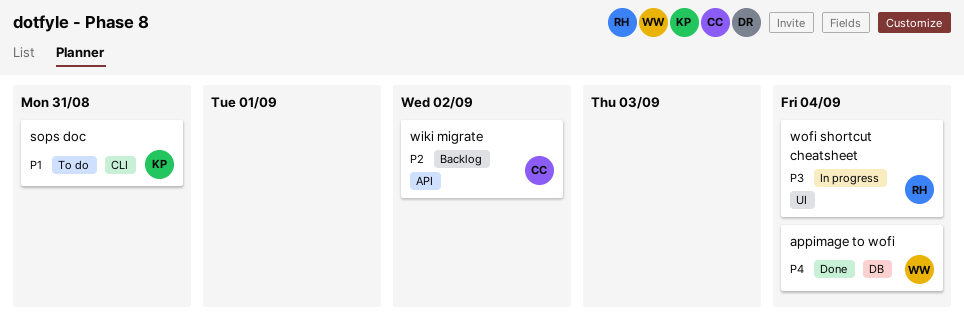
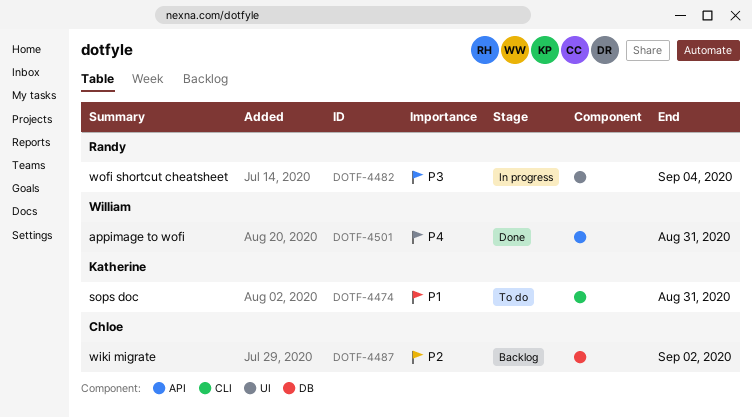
appimage to wofi, label: DB -> API
appimage to wofi, due: Sep 4 -> Aug 31
wiki migrate, label: API -> DB

